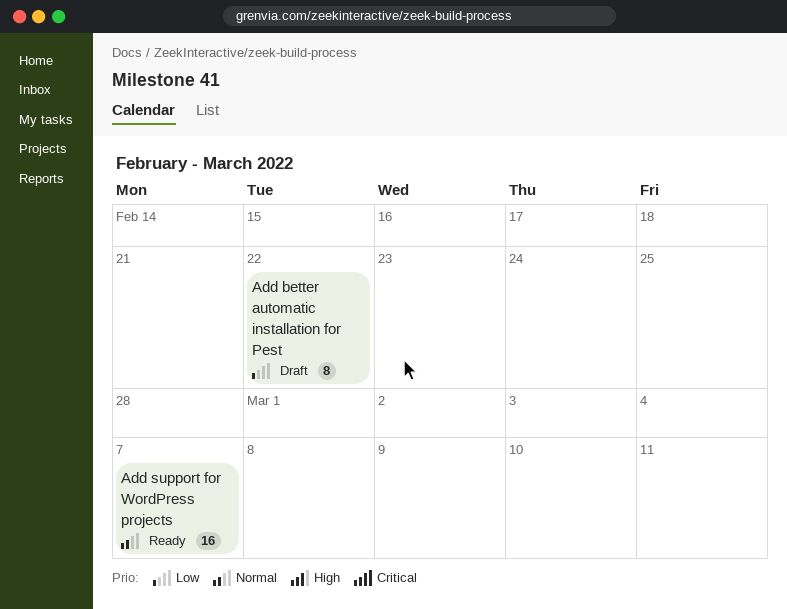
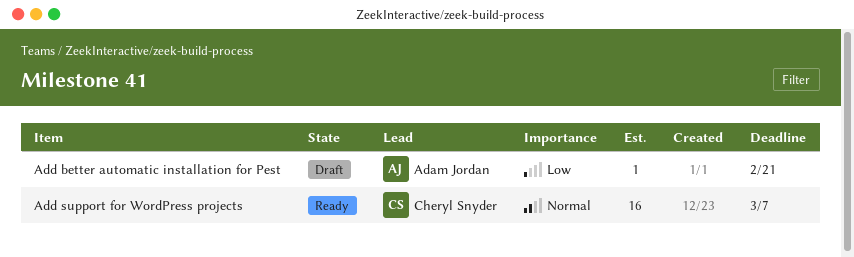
Add better automatic installation for Pest, estimate: 8 -> 1
Add better automatic installation for Pest, due: Feb 22 -> Feb 21

